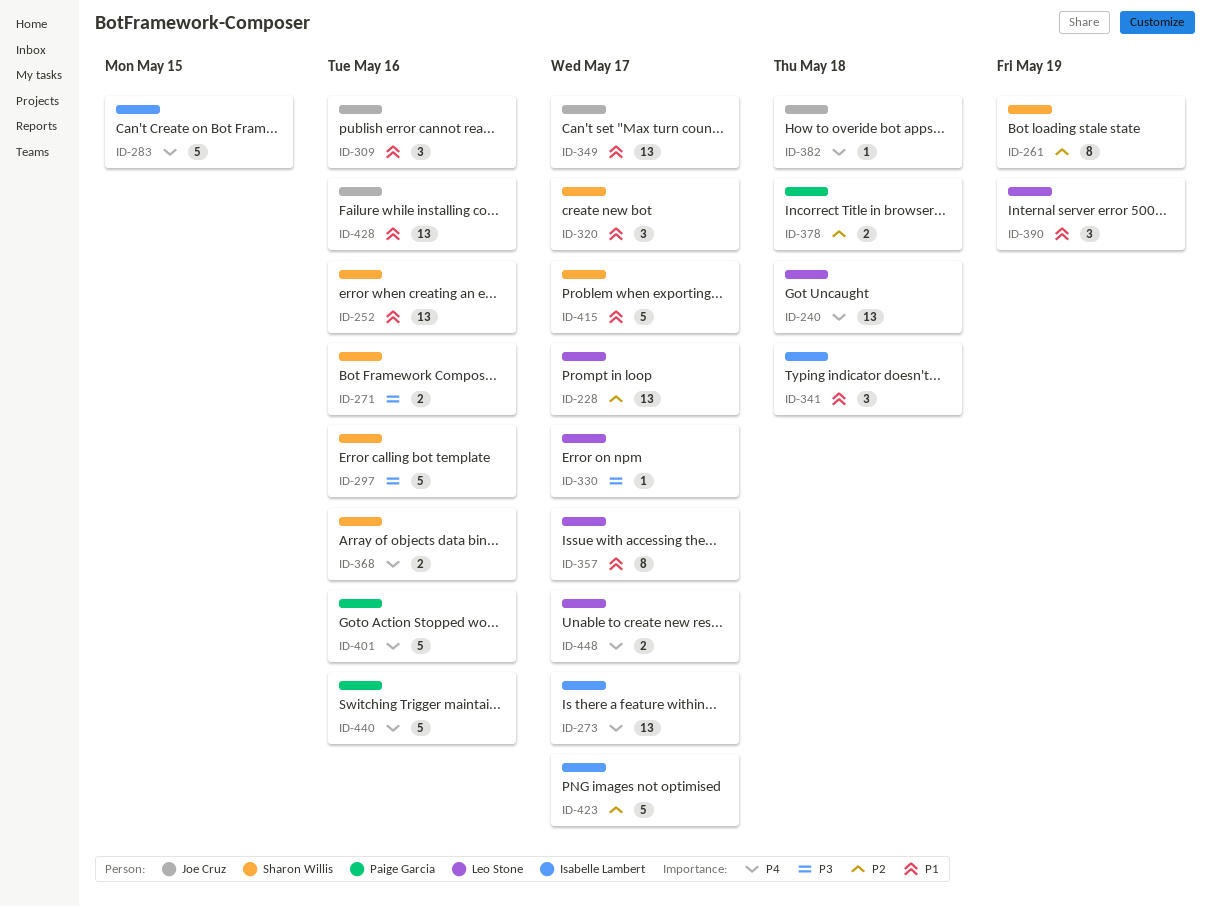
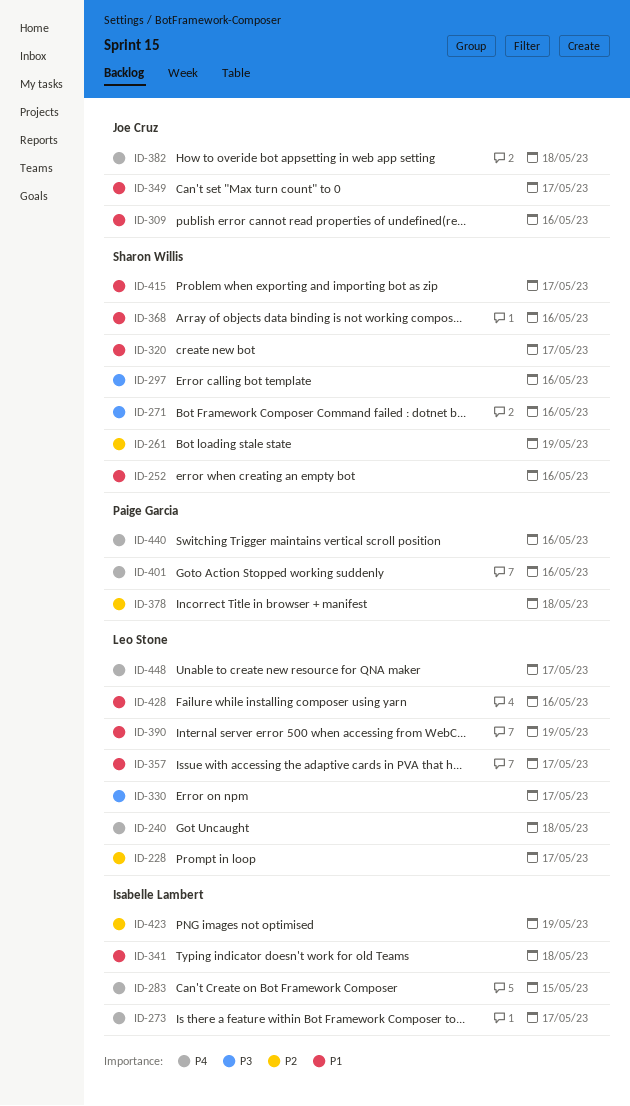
ID-368, priority: P4 -> P1
ID-423, due: May 17 -> May 19
ID-428, owner: Joe Cruz -> Leo Stone

